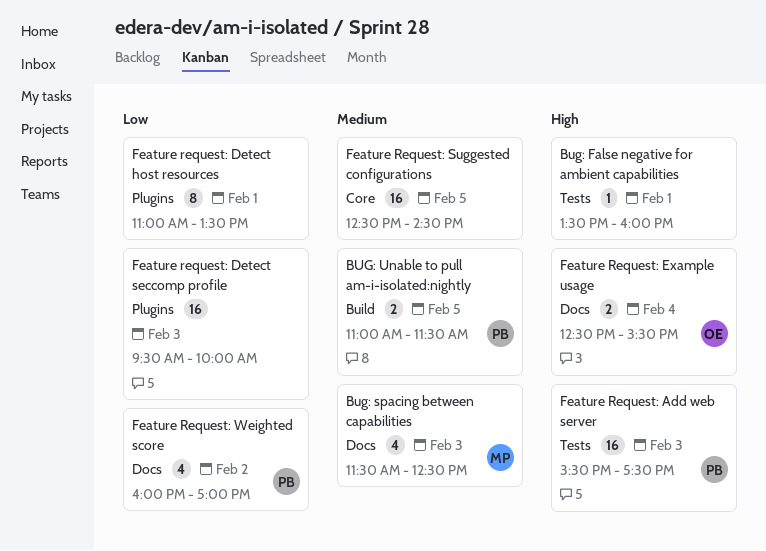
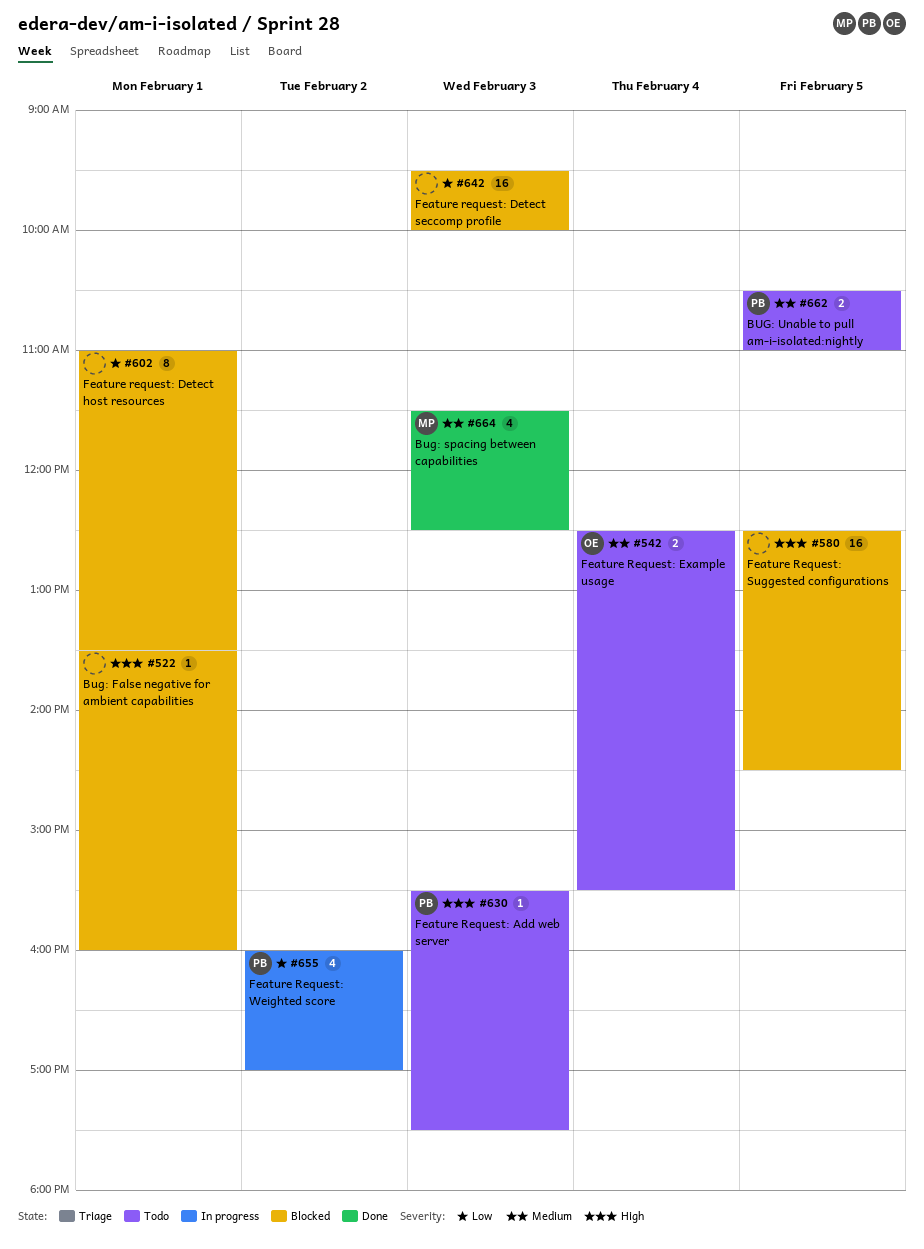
BUG: Unable to pull am-i-isolated:nightly, begins: 11:00 -> 10:30
BUG: Unable to pull am-i-isolated:nightly, ends: 11:30 -> 11:00
Feature Request: Add web server, estimate: 16 -> 1
Feature Request: Example usage, priority: High -> Medium
Feature Request: Suggested configurations, priority: Medium -> High

